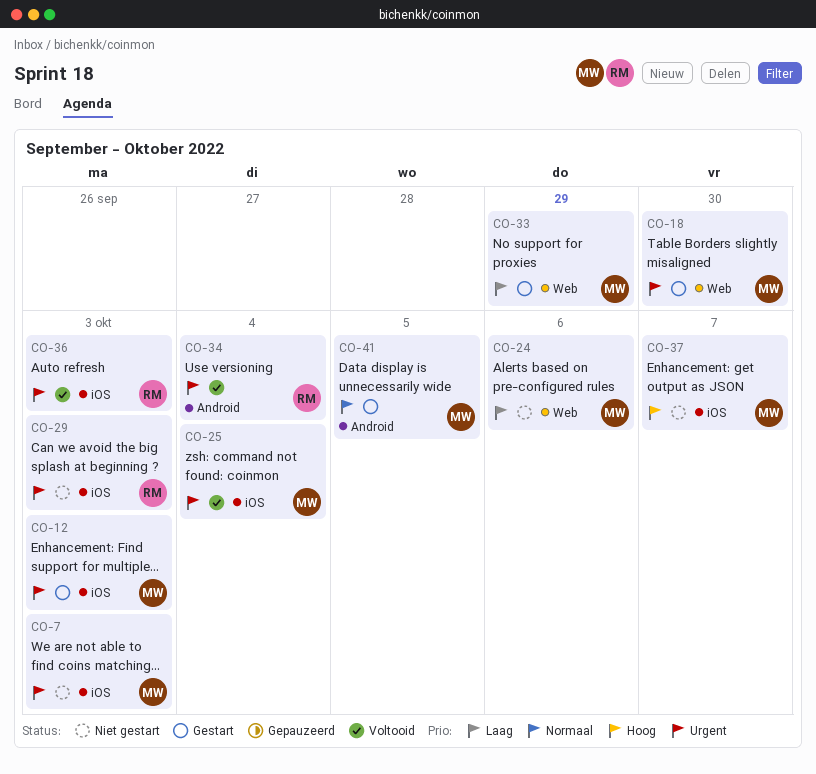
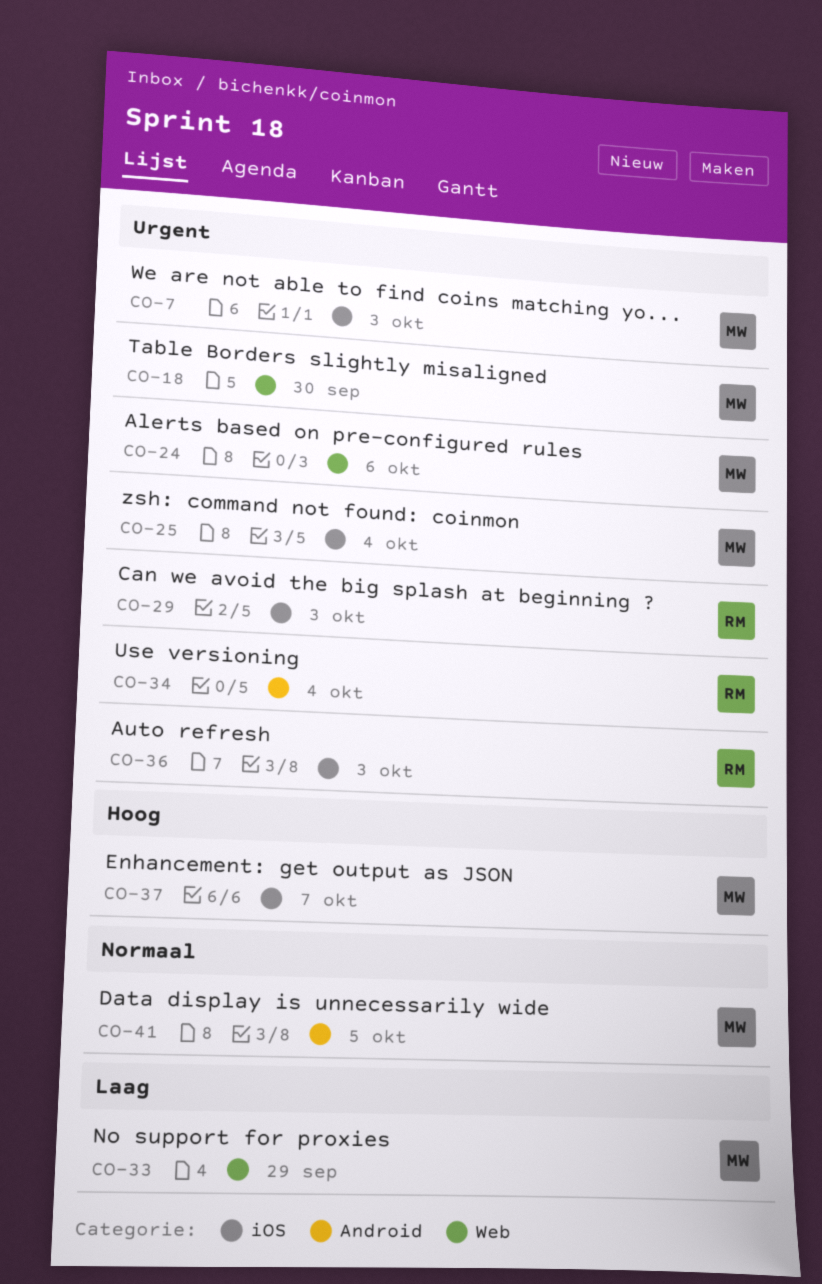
CO-12: present -> none
CO-24, priority: Laag -> Urgent

